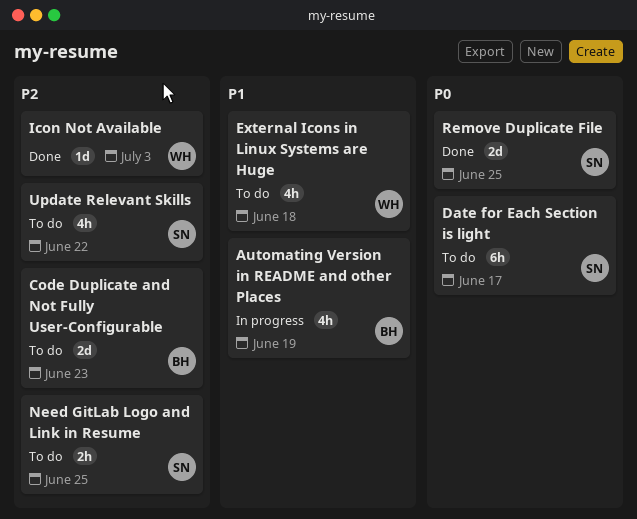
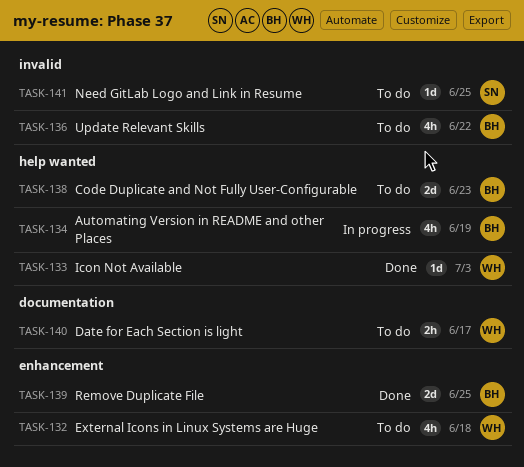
Date for Each Section is light, owner: SN -> WH
Date for Each Section is light, estimate: 6h -> 2h
Need GitLab Logo and Link in Resume, estimate: 2h -> 1d
Remove Duplicate File, owner: SN -> BH
Update Relevant Skills, owner: SN -> BH

